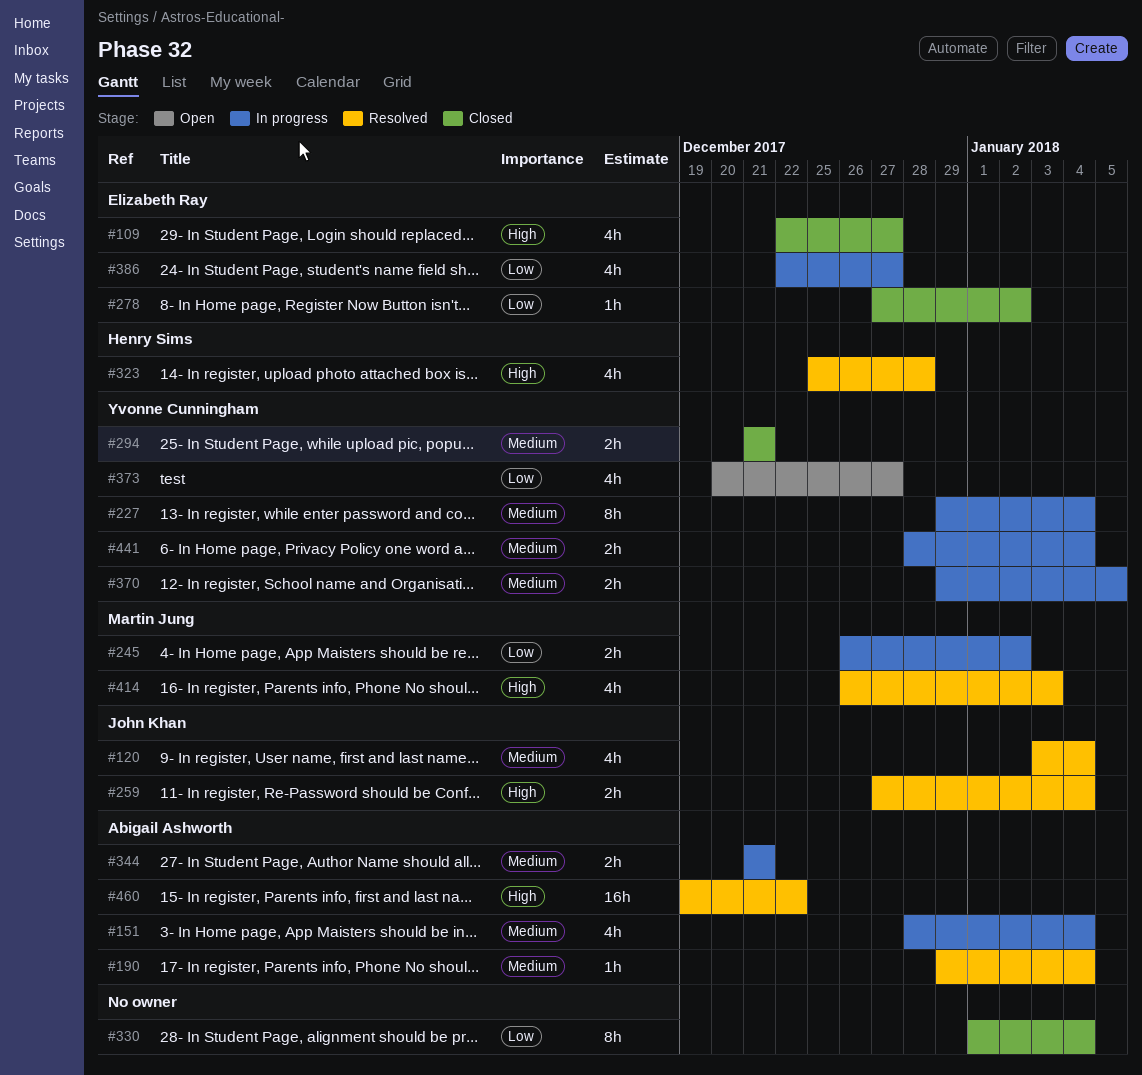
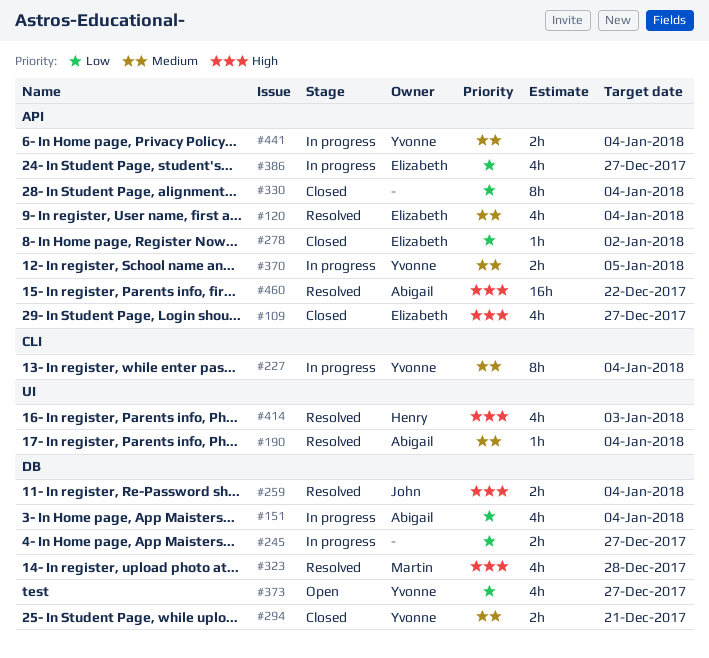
#120, owner: John Khan -> Elizabeth Ray
#151, priority: Medium -> Low
#245, owner: Martin Jung -> none
#245, due: Jan 2 -> Dec 27
#323, owner: Henry Sims -> Martin Jung
#344: present -> none
#414, owner: Martin Jung -> Henry Sims

